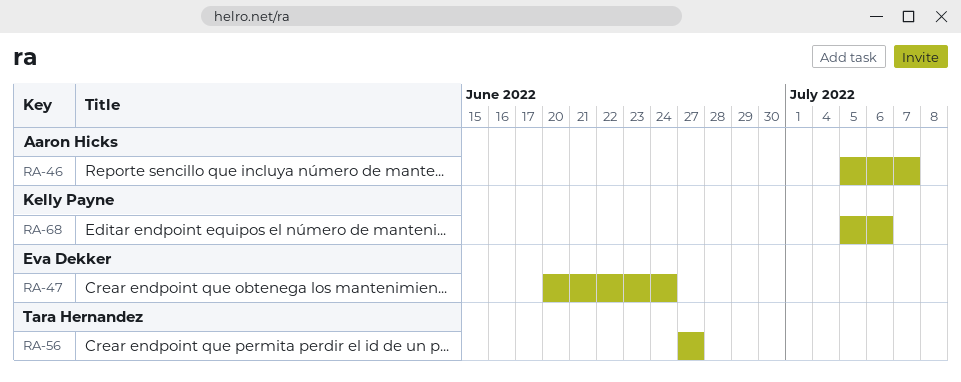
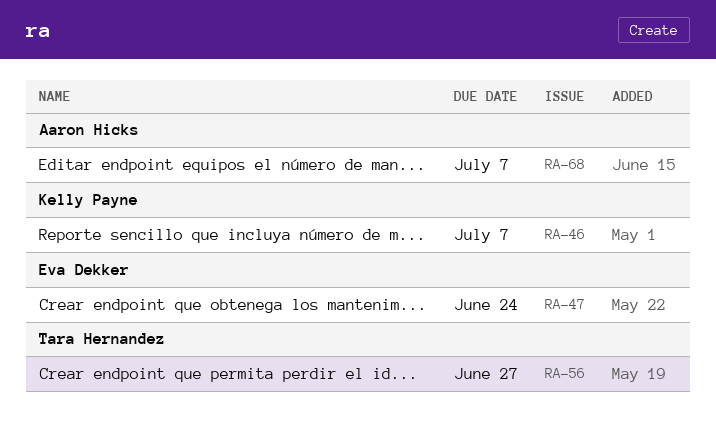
RA-46, owner: Aaron Hicks -> Kelly Payne
RA-68, owner: Kelly Payne -> Aaron Hicks
RA-68, due: Jul 6 -> Jul 7

